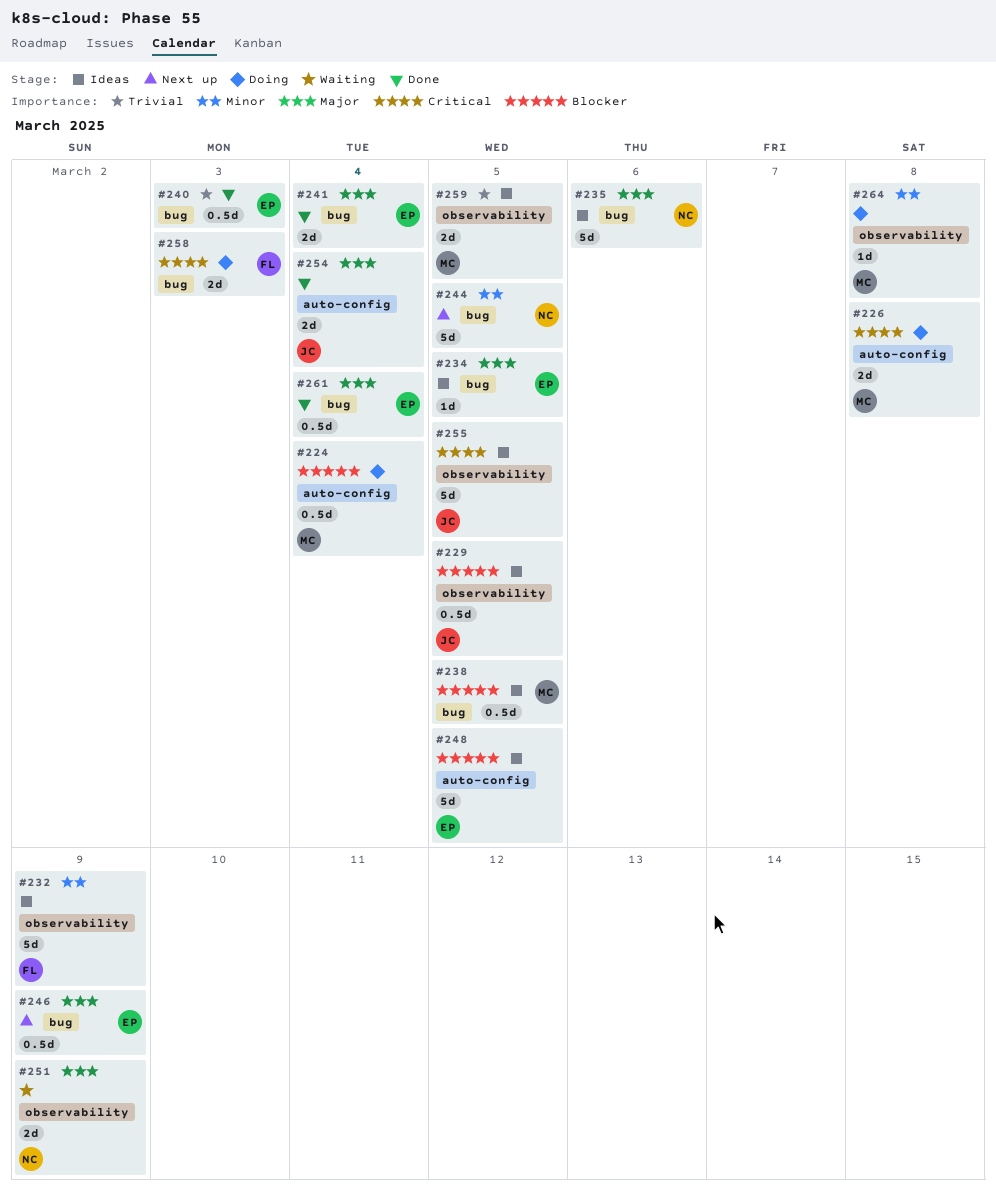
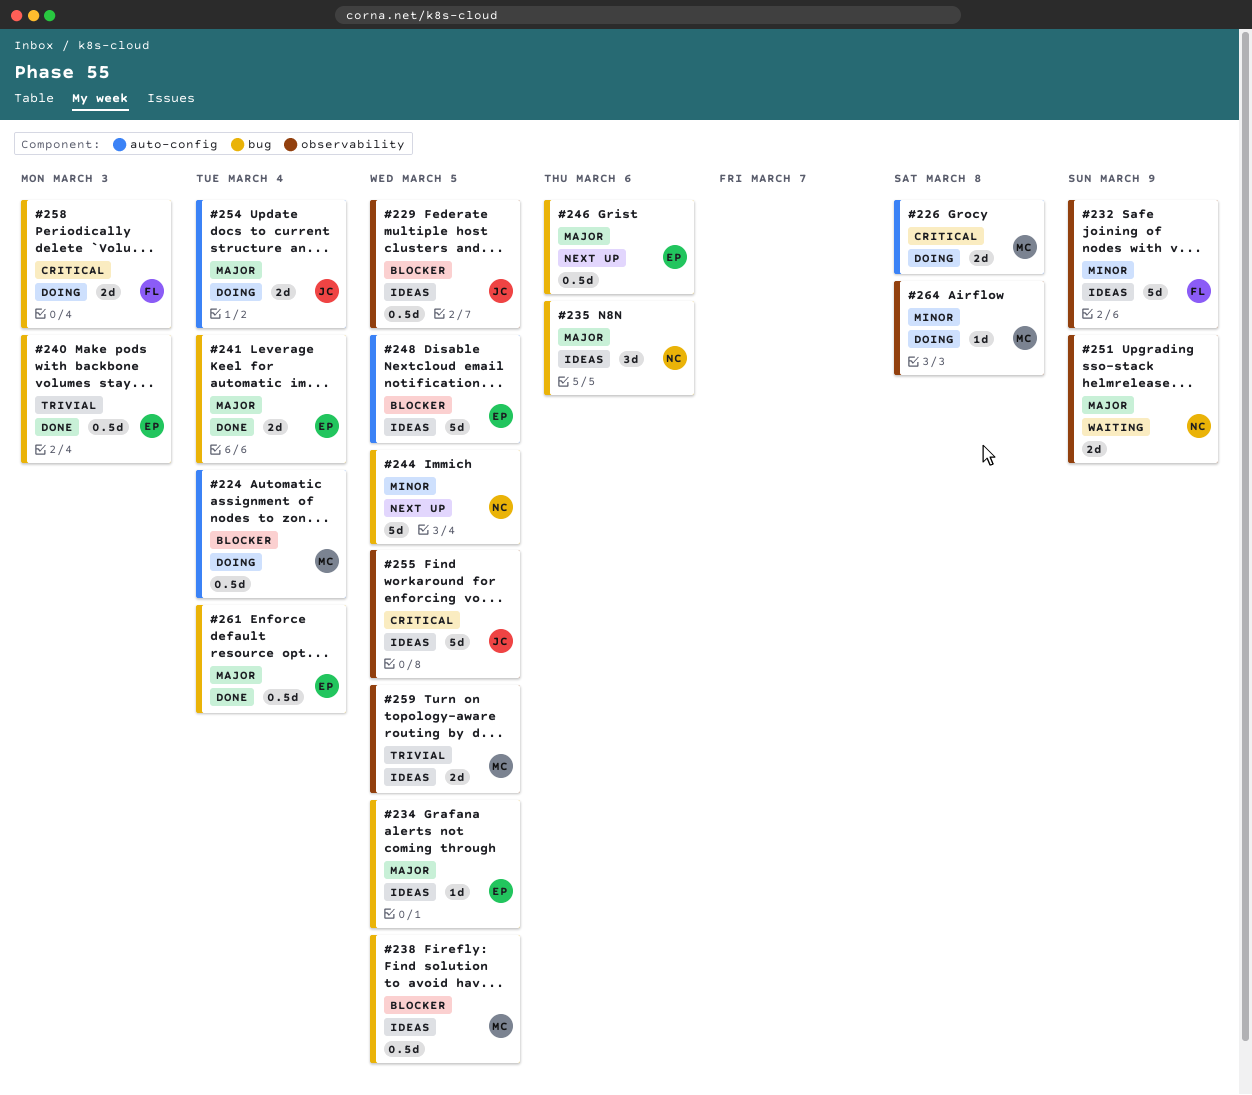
#235, estimate: 5d -> 3d
#246, due: Mar 9 -> Mar 6
#254, status: Done -> Doing

